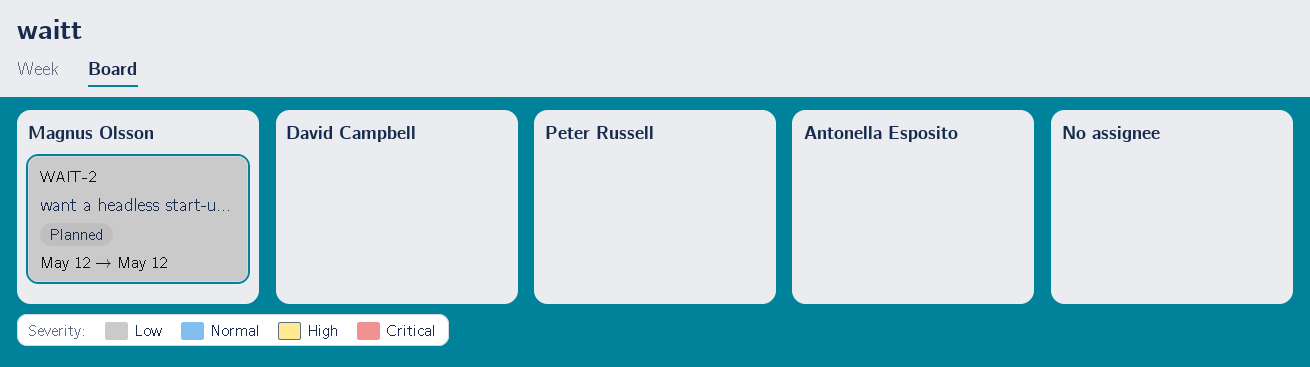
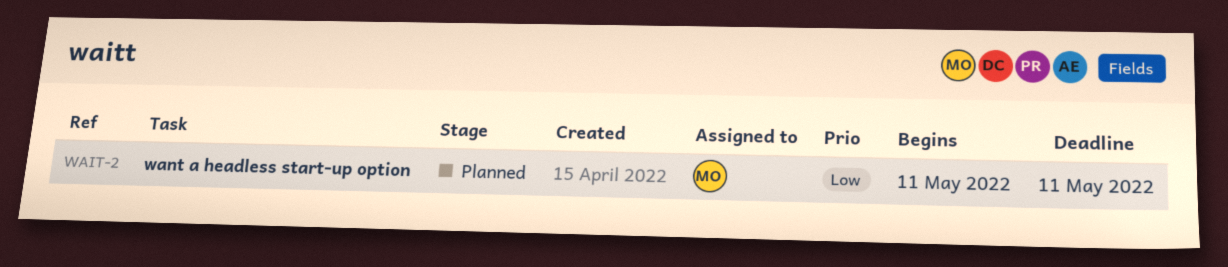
WAIT-2, start: May 12 -> May 11
WAIT-2, due: May 12 -> May 11

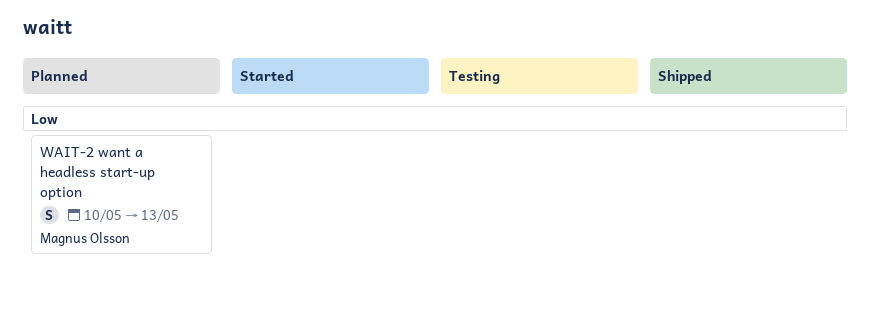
WAIT-2, start: May 11 -> May 10
WAIT-2, due: May 11 -> May 13

